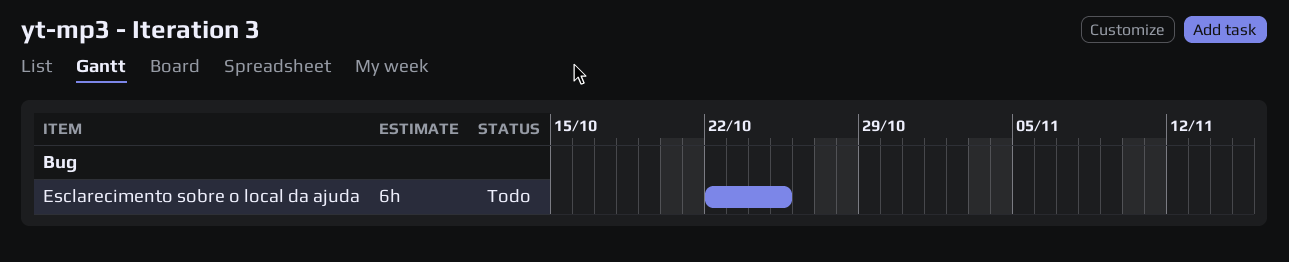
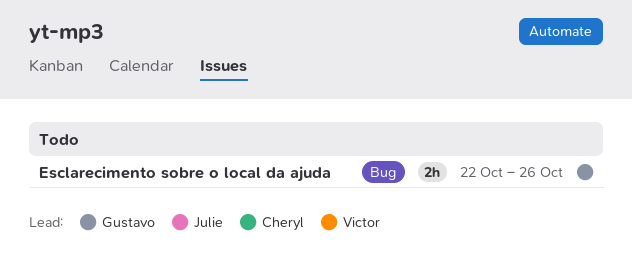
Esclarecimento sobre o local da ajuda, estimate: 6h -> 2h
Esclarecimento sobre o local da ajuda, due: Oct 25 -> Oct 26

